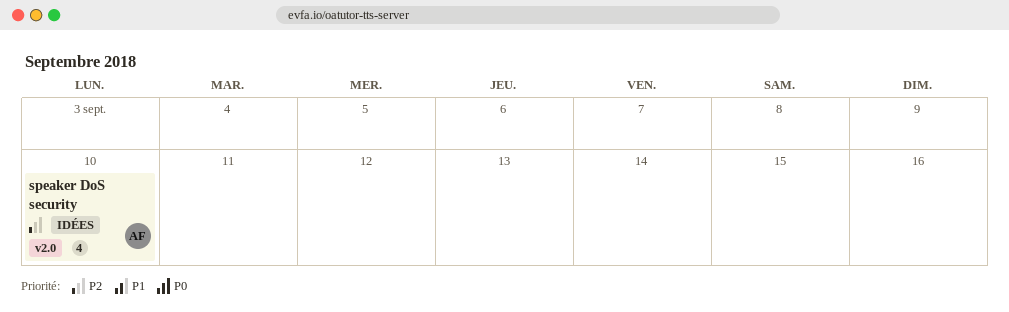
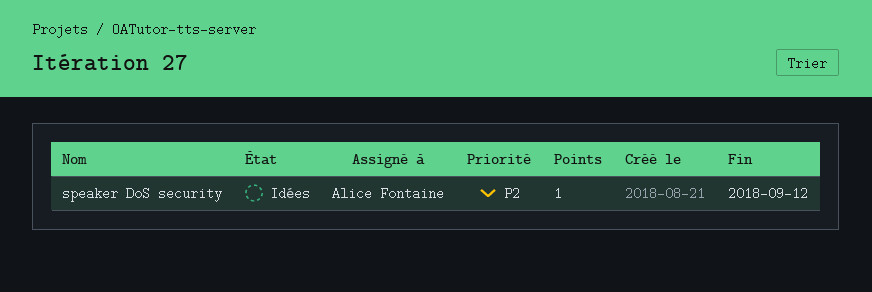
speaker DoS security, estimate: 4 -> 1
speaker DoS security, due: Sep 10 -> Sep 12

